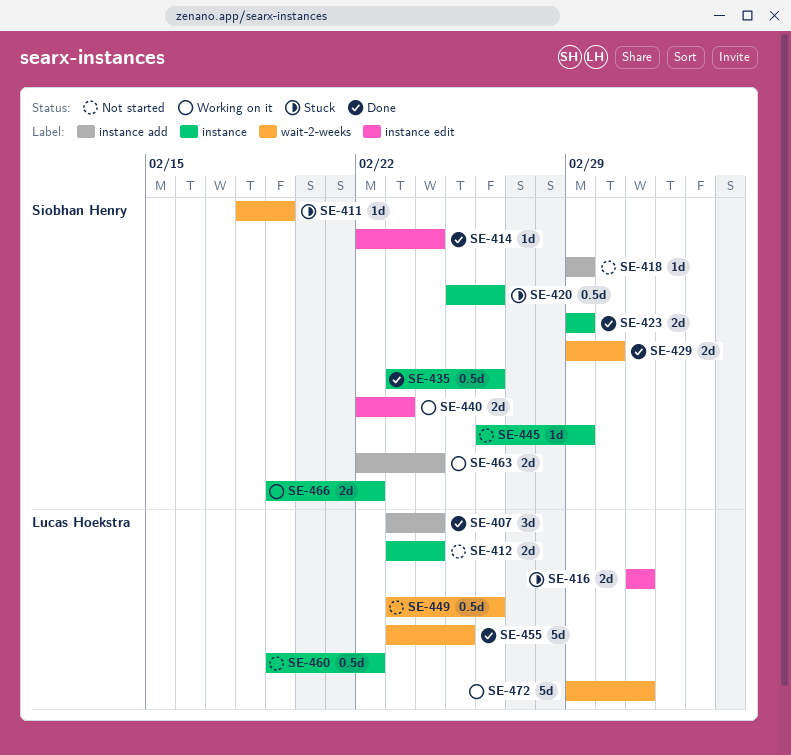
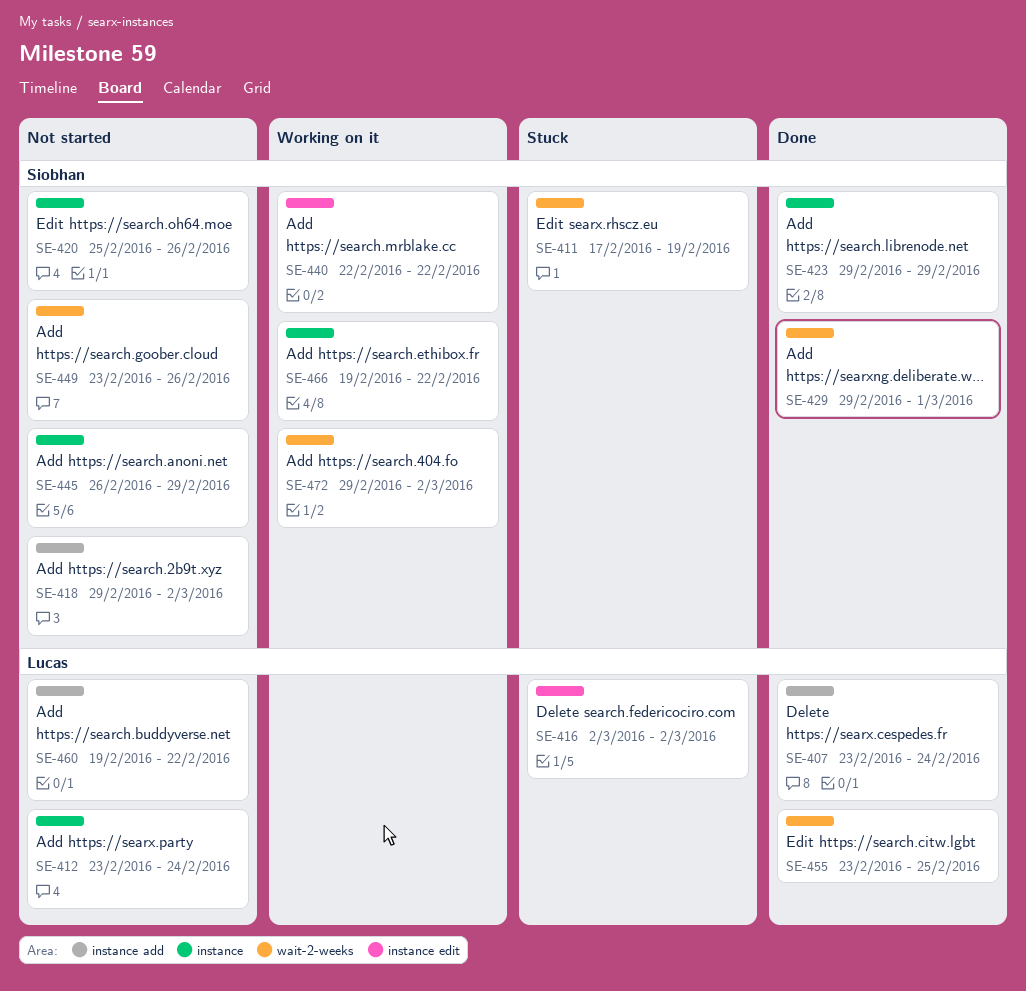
SE-411, start: Feb 18 -> Feb 17
SE-414: present -> none
SE-418, due: Feb 29 -> Mar 2
SE-420, status: Stuck -> Not started
SE-435: present -> none
SE-440, due: Feb 23 -> Feb 22
SE-449, owner: Lucas Hoekstra -> Siobhan Henry
SE-460, label: instance -> instance add
SE-463: present -> none
SE-472, owner: Lucas Hoekstra -> Siobhan Henry

